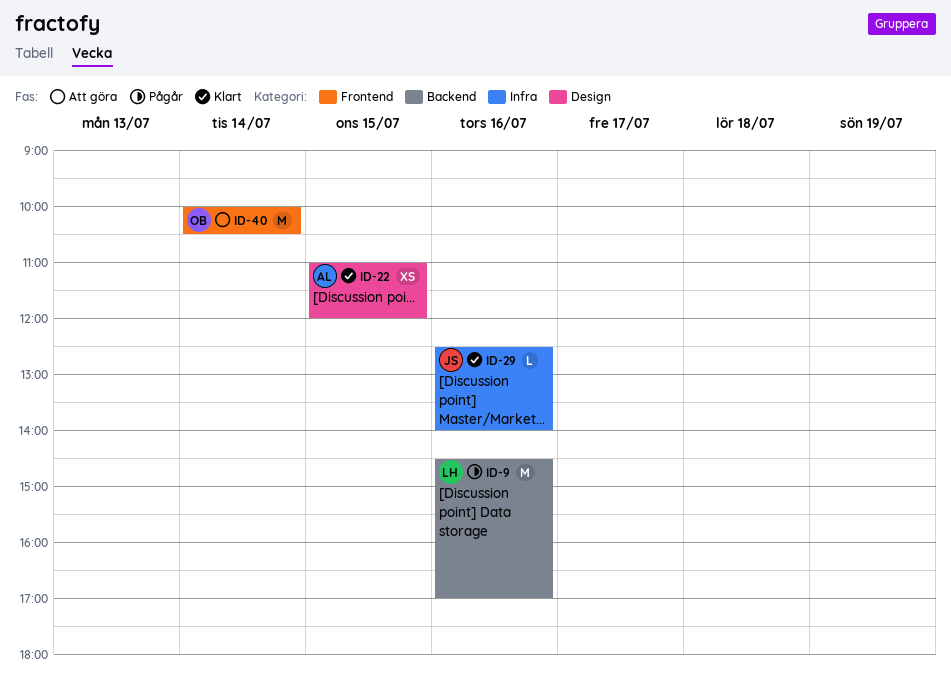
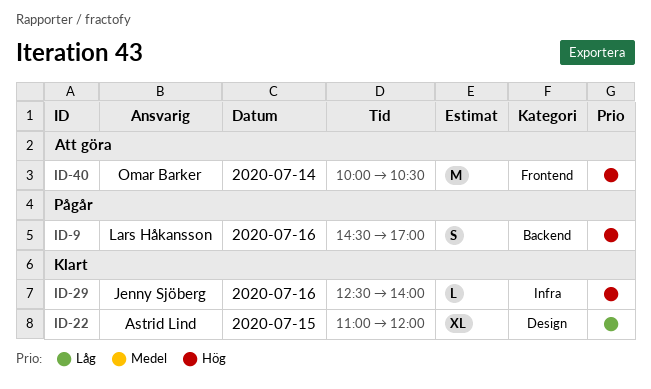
ID-9, estimate: M -> S
ID-22, estimate: XS -> XL

